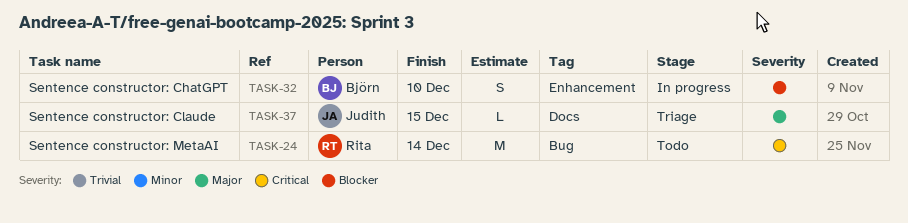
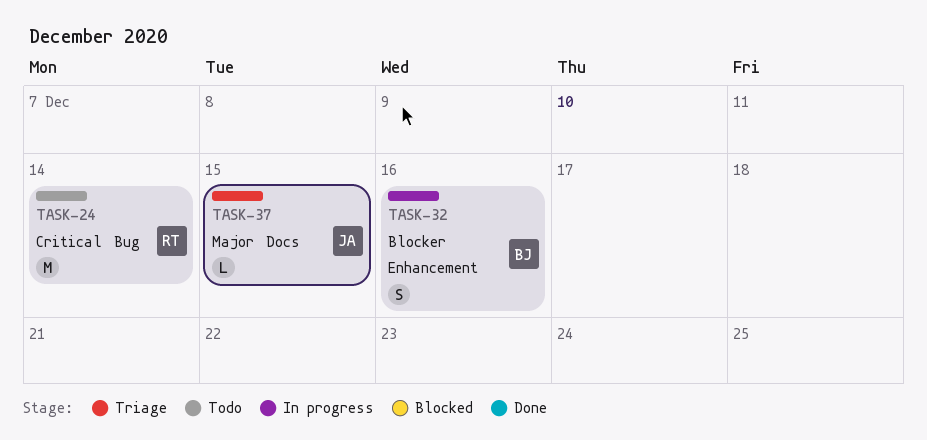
TASK-32, due: Dec 10 -> Dec 16

